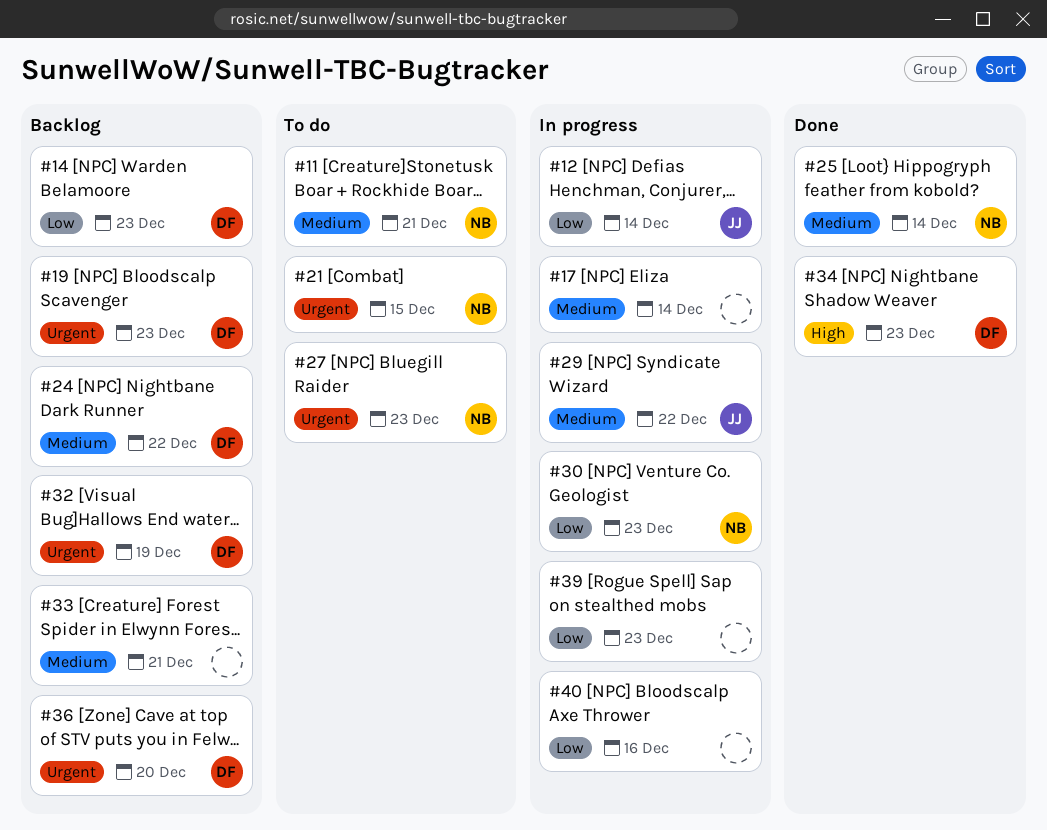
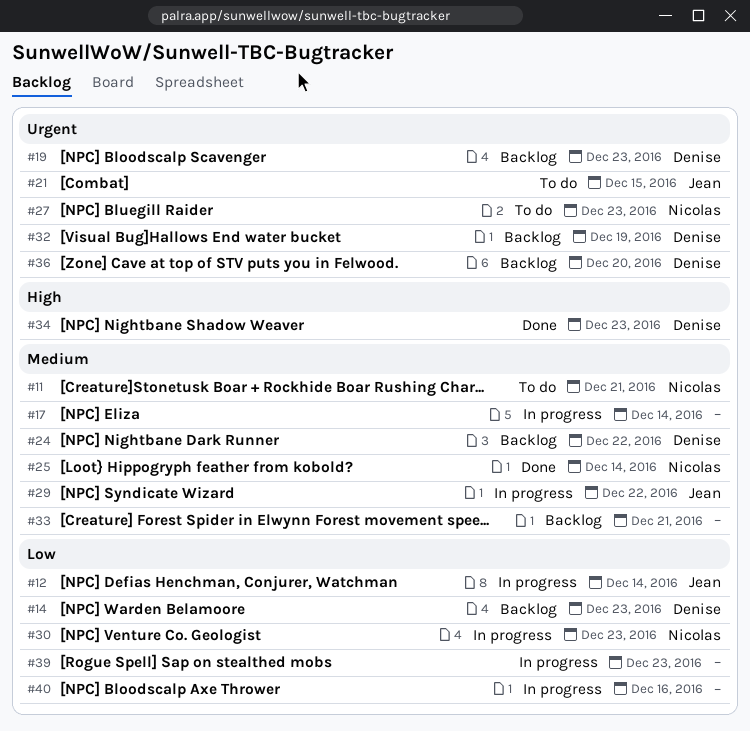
#21, owner: Nicolas -> Jean

